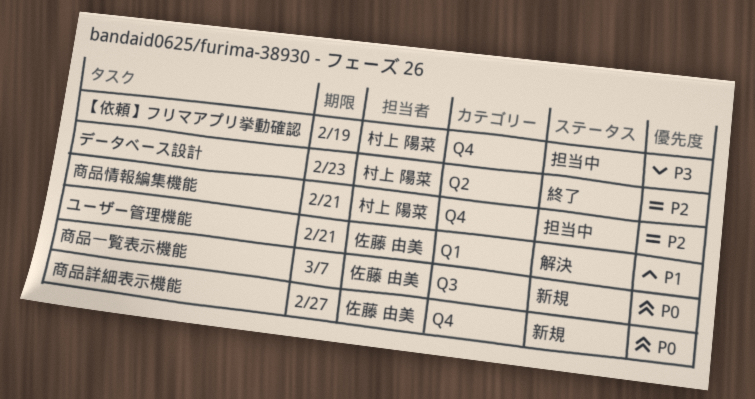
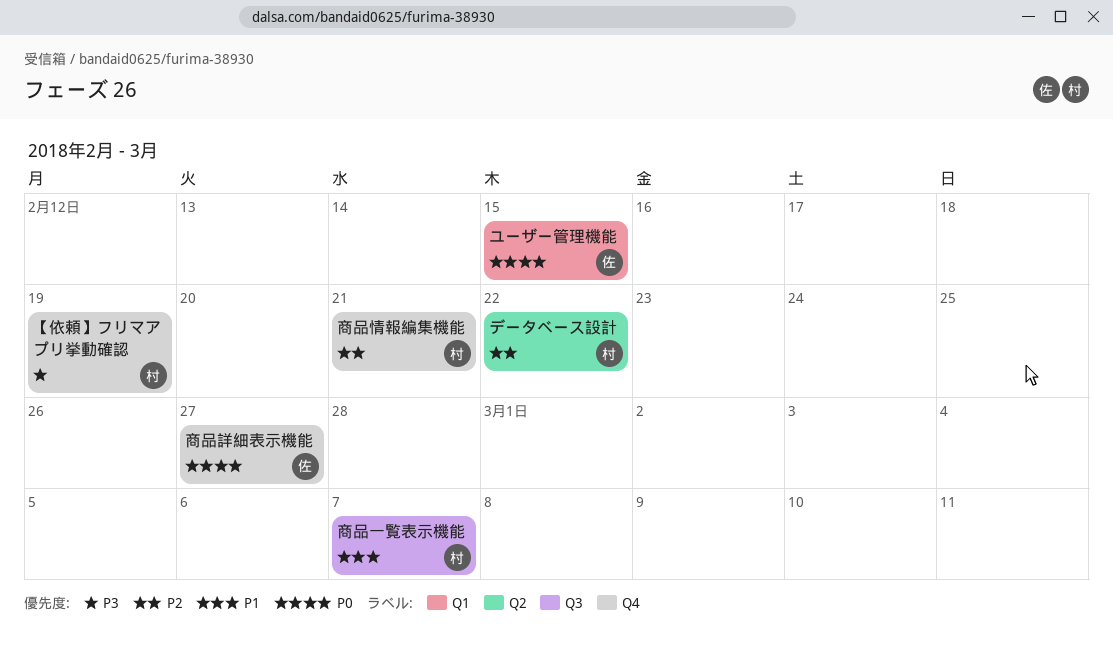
データベース設計, due: Feb 23 -> Feb 22
ユーザー管理機能, priority: P1 -> P0
ユーザー管理機能, due: Feb 21 -> Feb 15
商品一覧表示機能, owner: 佐藤 由美 -> 村上 陽菜
商品一覧表示機能, priority: P0 -> P1

